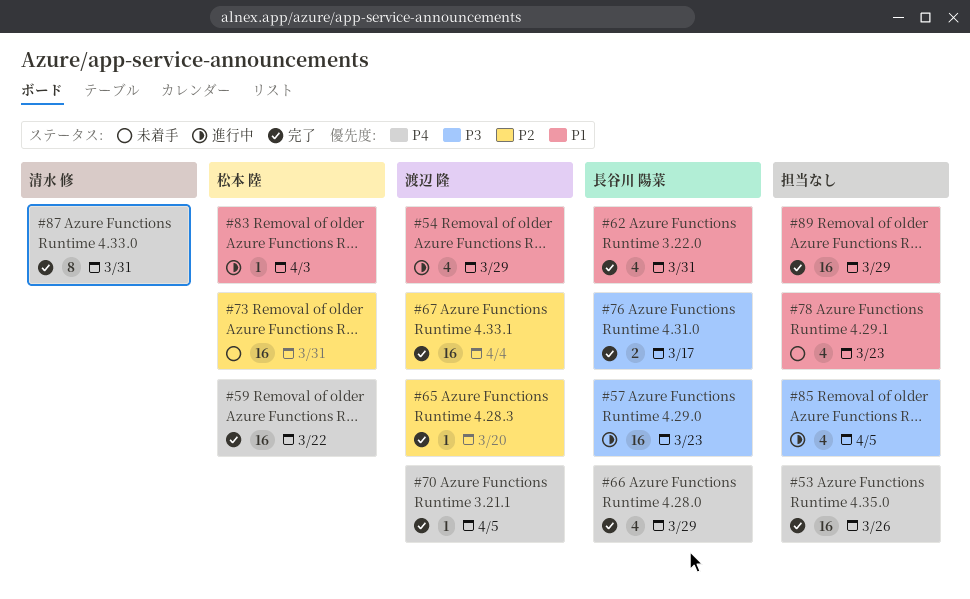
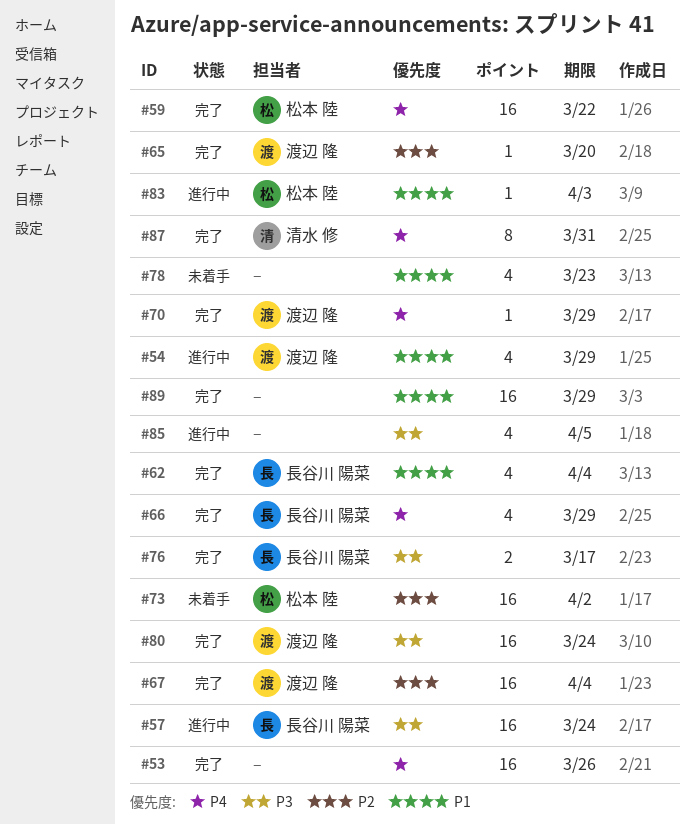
#57, due: Mar 23 -> Mar 24
#62, due: Mar 31 -> Apr 4
#70, due: Apr 5 -> Mar 29
#73, due: Mar 31 -> Apr 2
#80: none -> present

